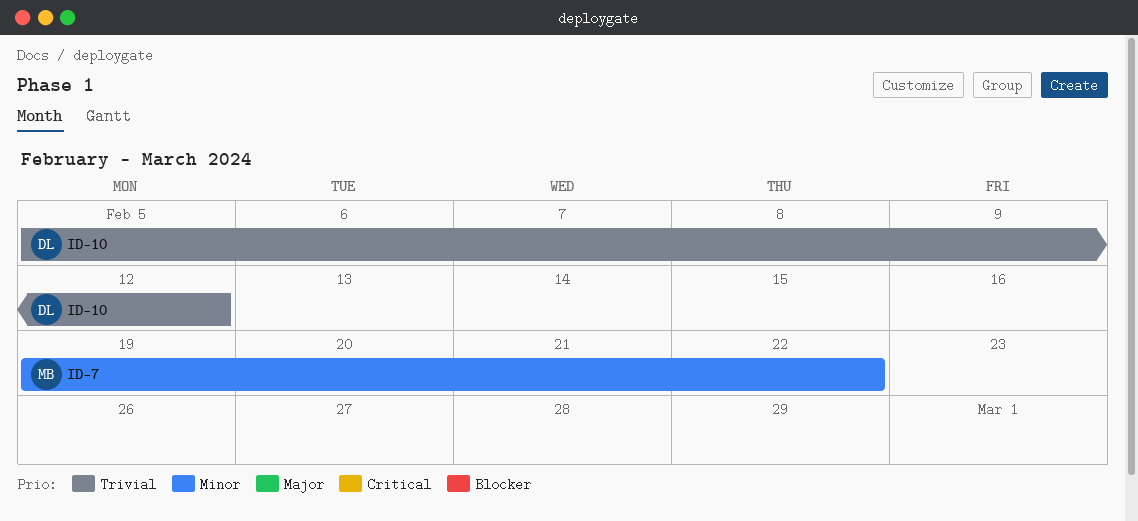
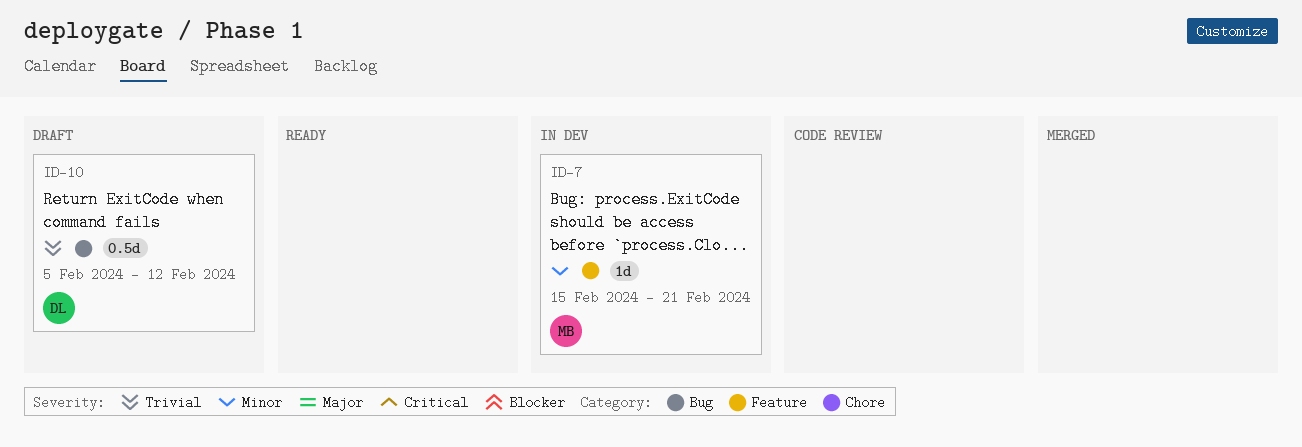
ID-7, start: Feb 19 -> Feb 15
ID-7, due: Feb 22 -> Feb 21

